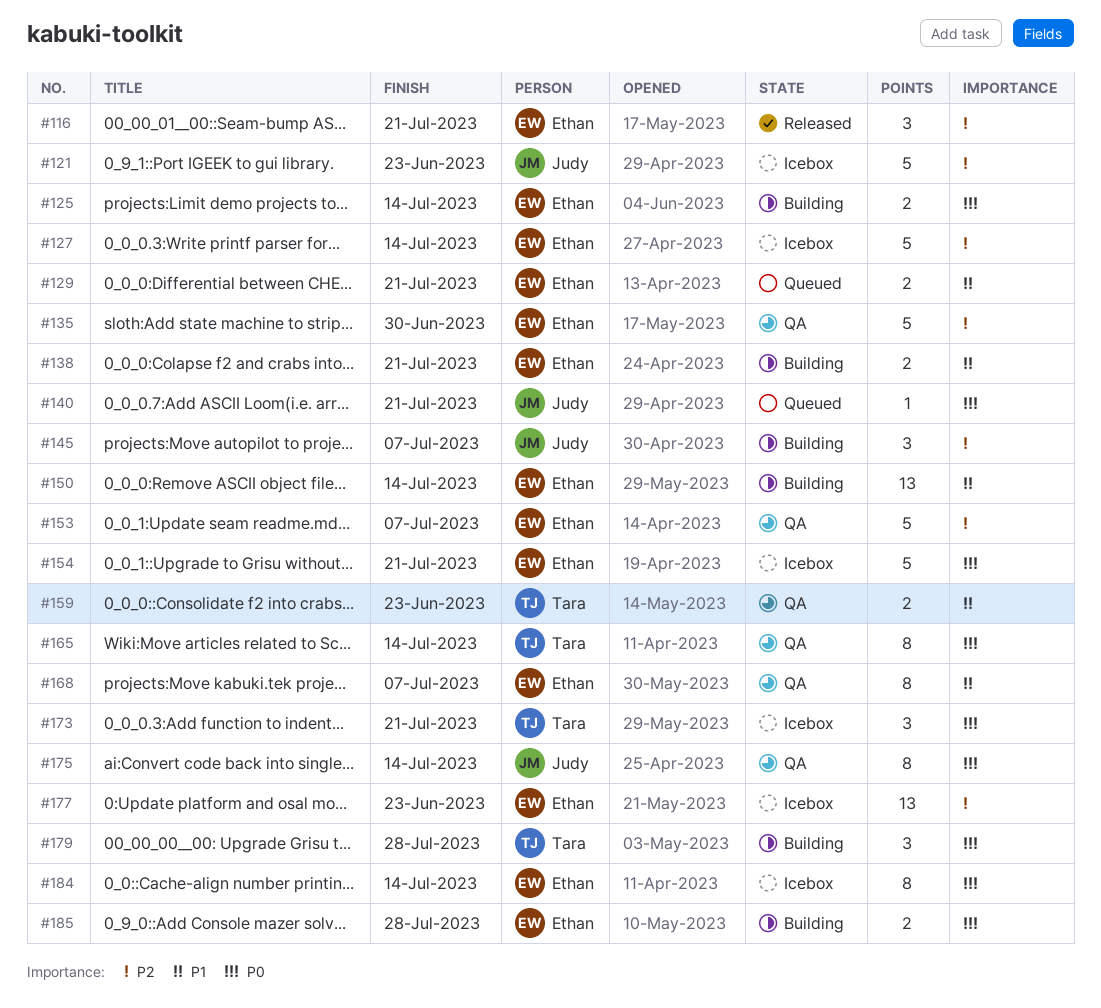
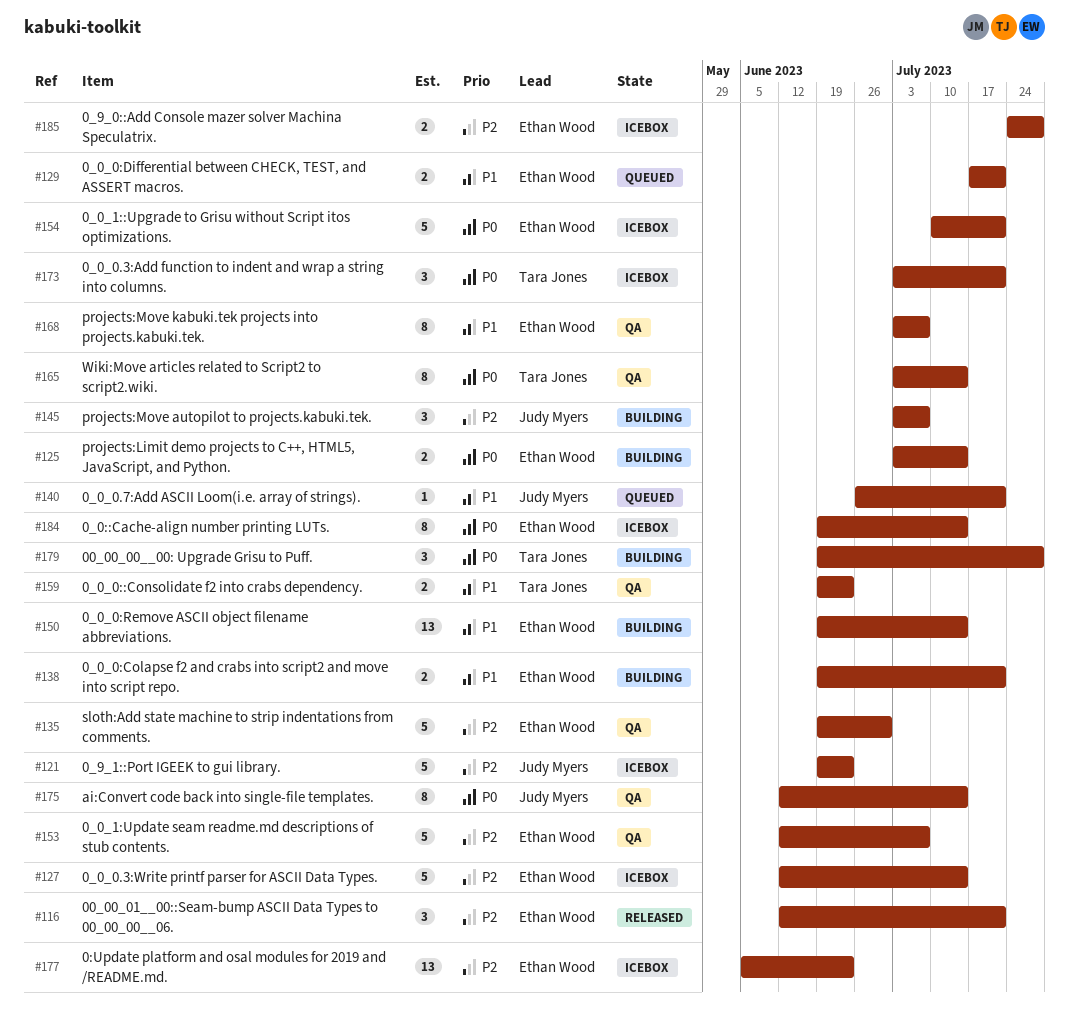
#140, priority: P0 -> P1
#185, status: Building -> Icebox
#185, priority: P0 -> P2

